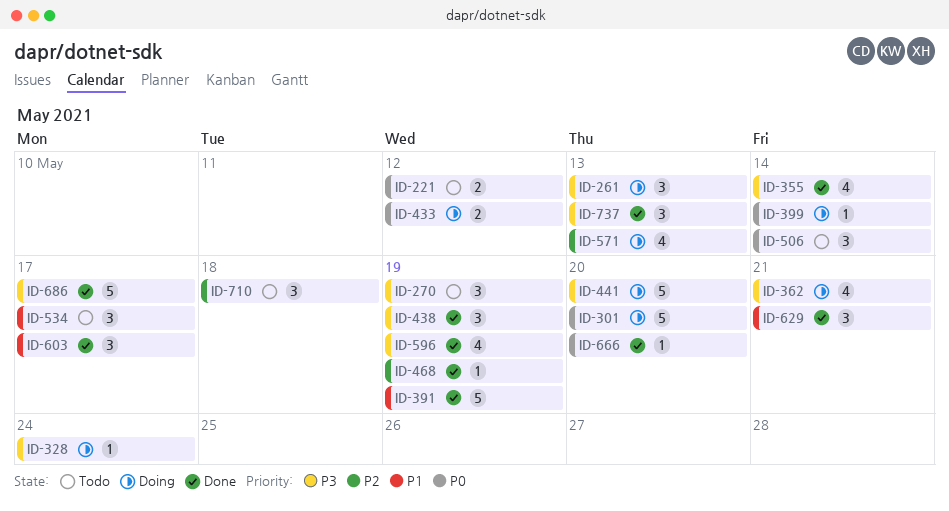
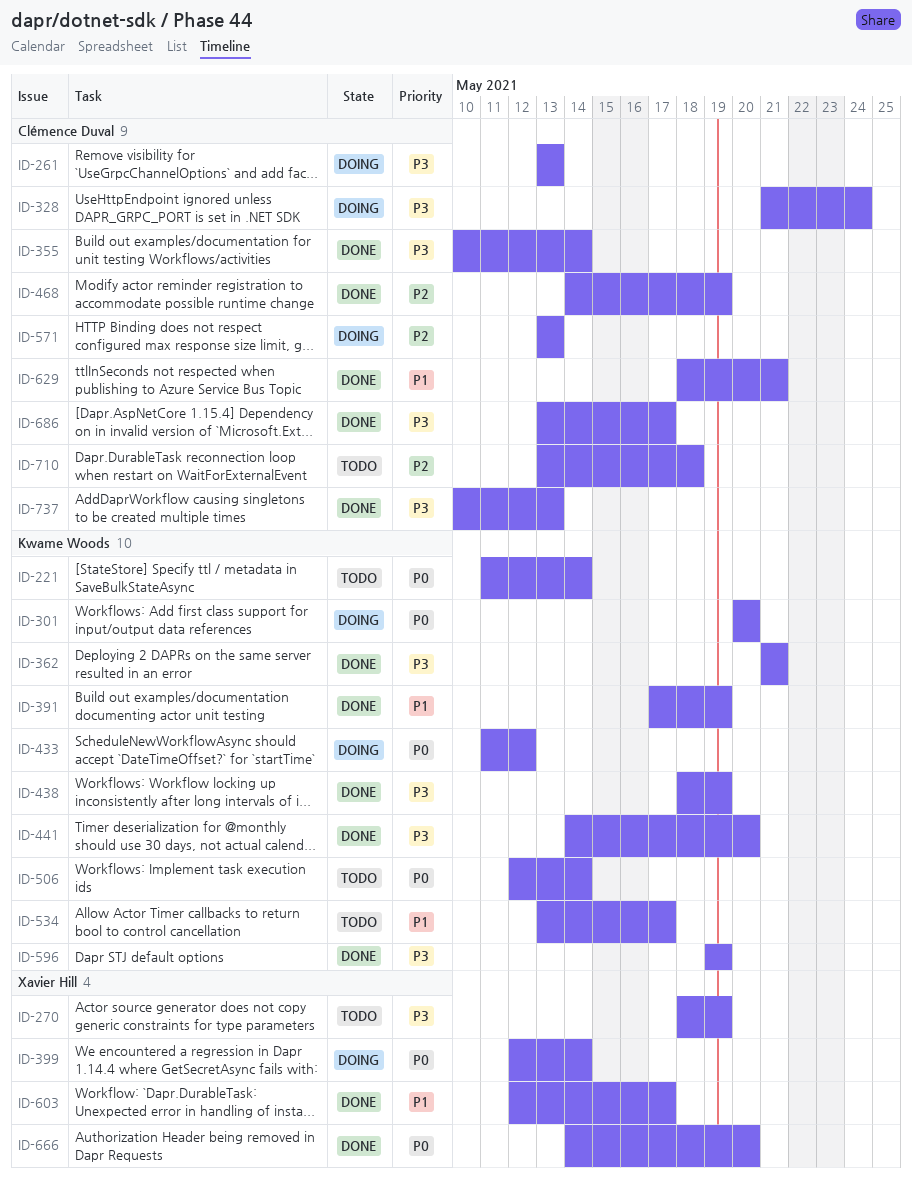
ID-221, due: May 12 -> May 14
ID-362, status: Doing -> Done
ID-441, status: Doing -> Done

